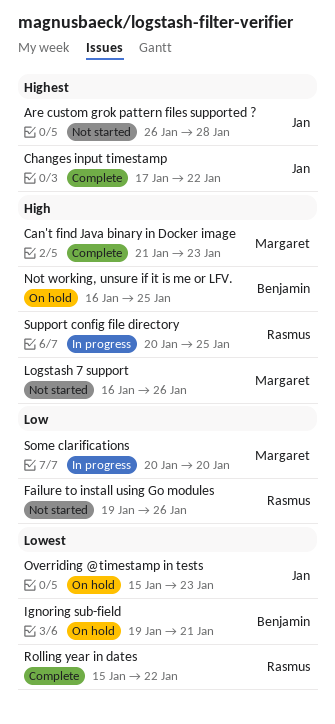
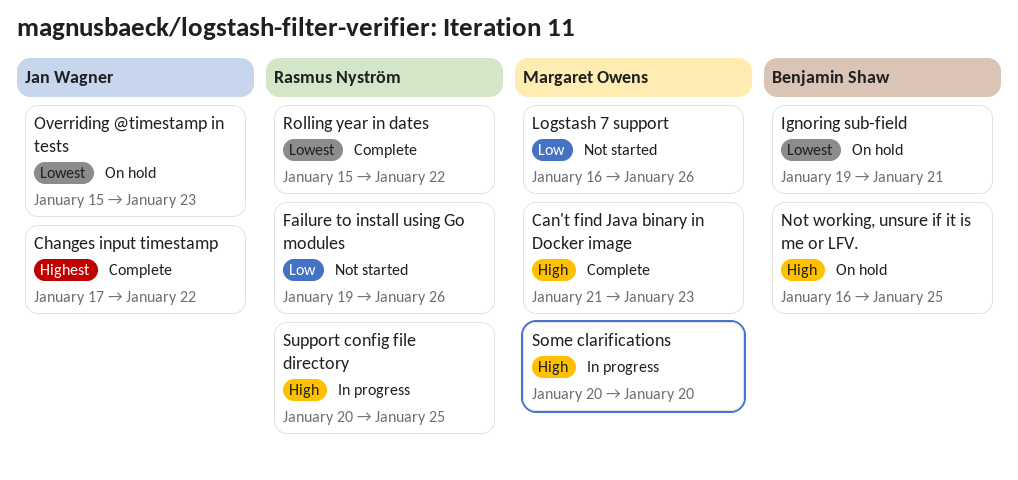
Are custom grok pattern files supported ?: present -> none
Logstash 7 support, priority: High -> Low
Some clarifications, priority: Low -> High

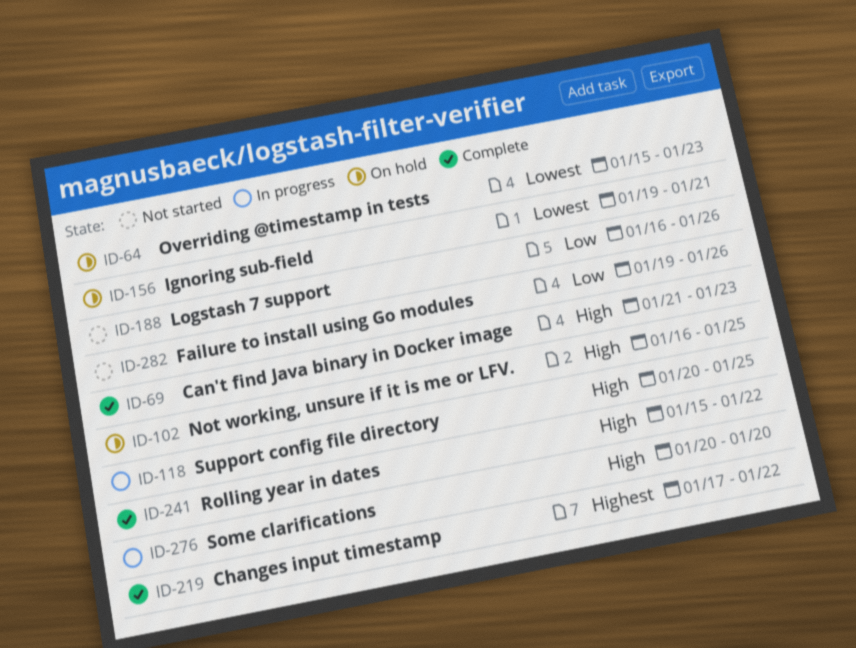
Rolling year in dates, priority: Lowest -> High

